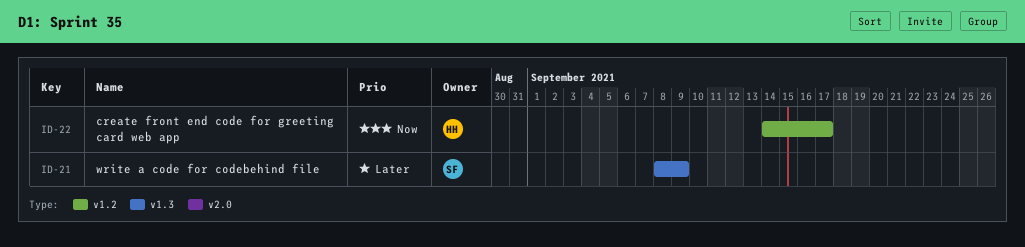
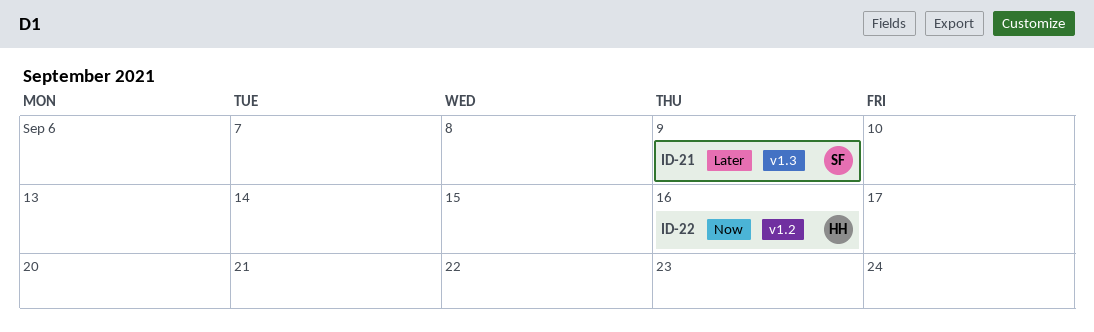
ID-22, due: Sep 17 -> Sep 16

